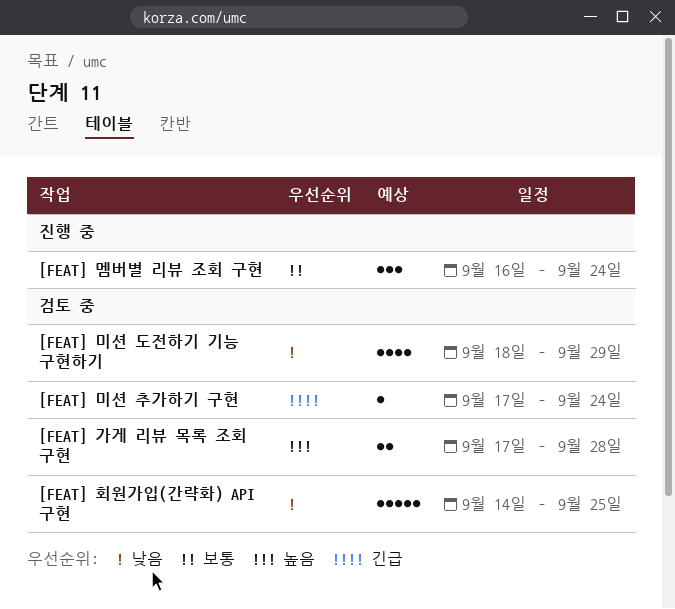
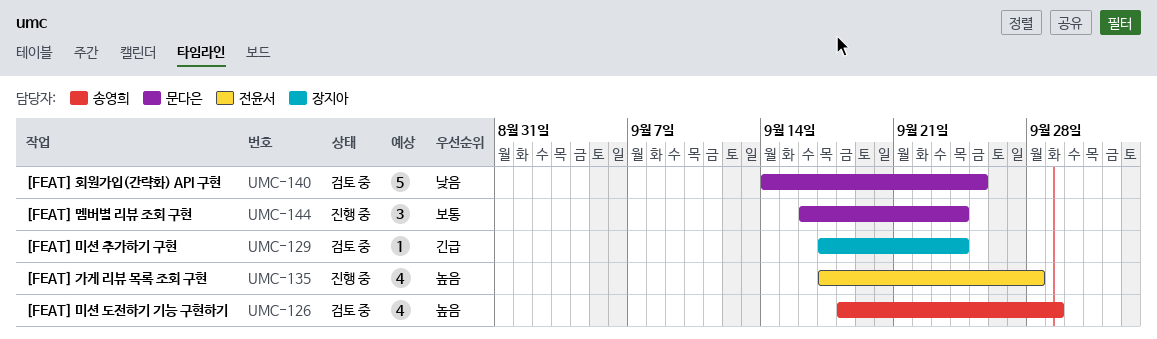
[FEAT] 가게 리뷰 목록 조회 구현, status: 검토 중 -> 진행 중
[FEAT] 가게 리뷰 목록 조회 구현, estimate: 2 -> 4
[FEAT] 미션 도전하기 기능 구현하기, priority: 낮음 -> 높음

